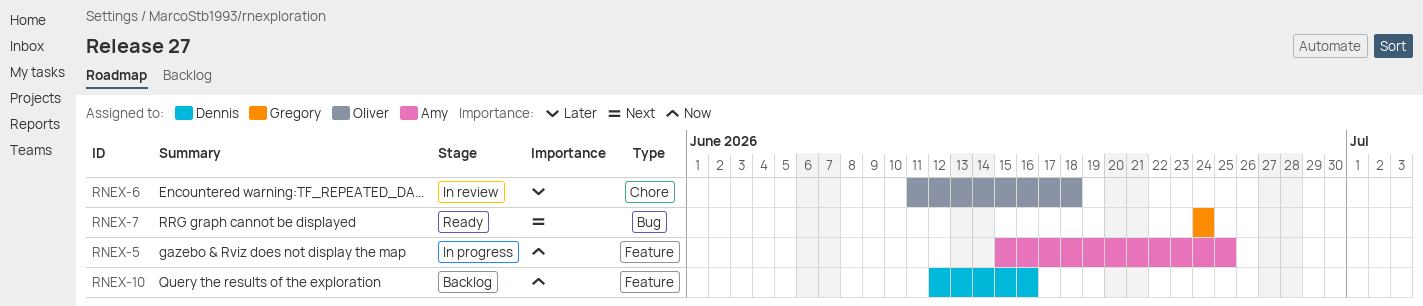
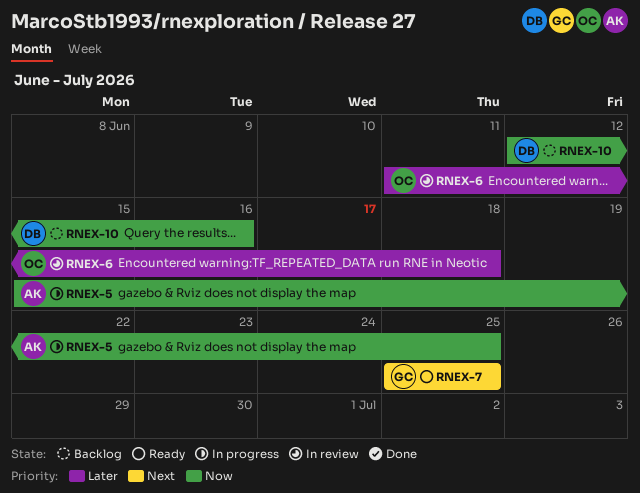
RNEX-7, start: Jun 24 -> Jun 25
RNEX-7, due: Jun 24 -> Jun 25

